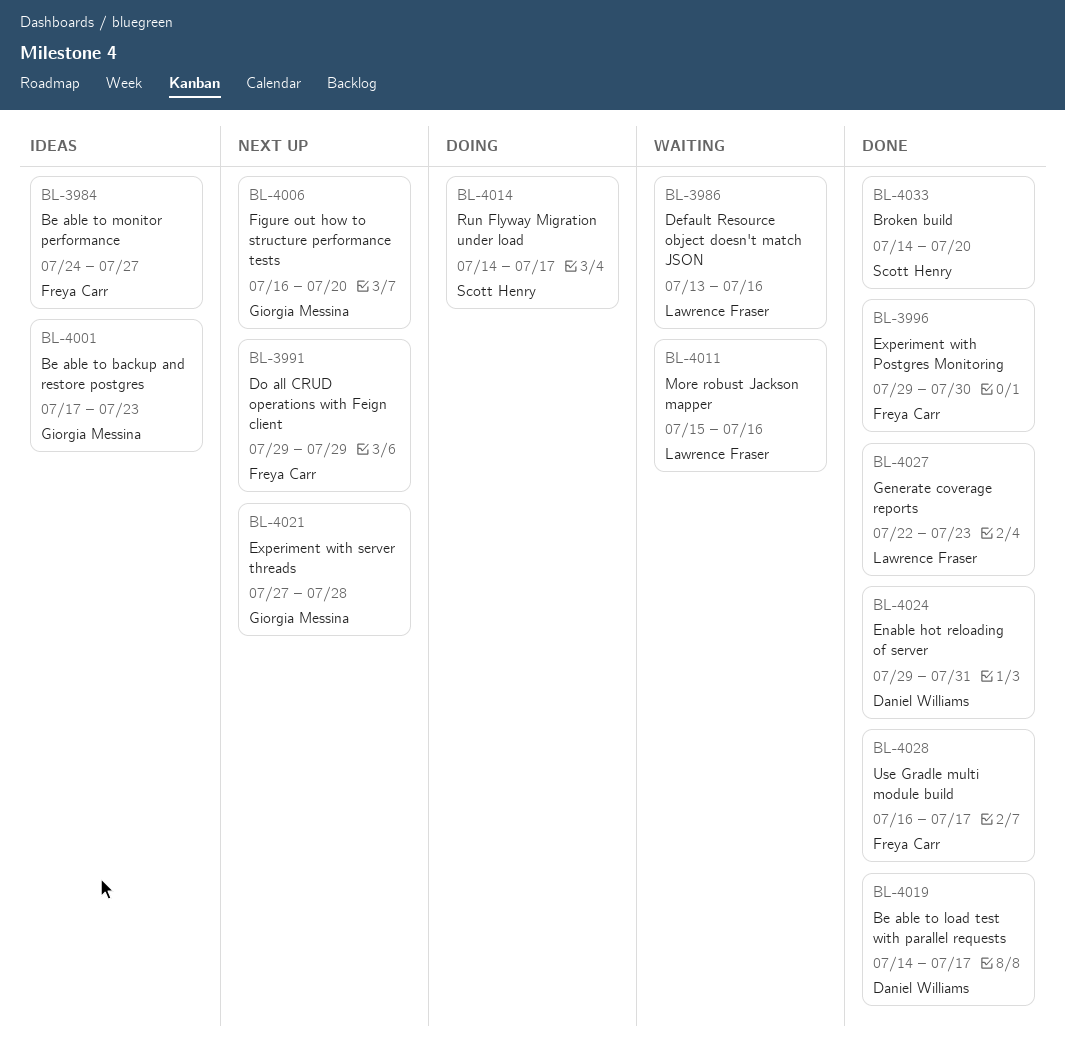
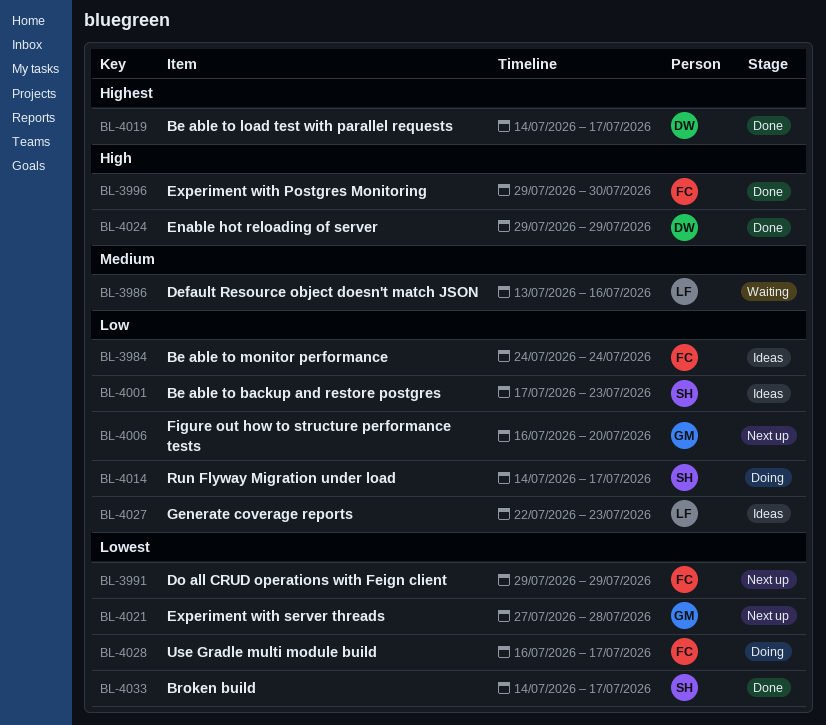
BL-3984, due: Jul 27 -> Jul 24
BL-4001, owner: Giorgia Messina -> Scott Henry
BL-4011: present -> none
BL-4024, due: Jul 31 -> Jul 29
BL-4027, status: Done -> Ideas
BL-4028, status: Done -> Doing
BL-4033, due: Jul 20 -> Jul 17

